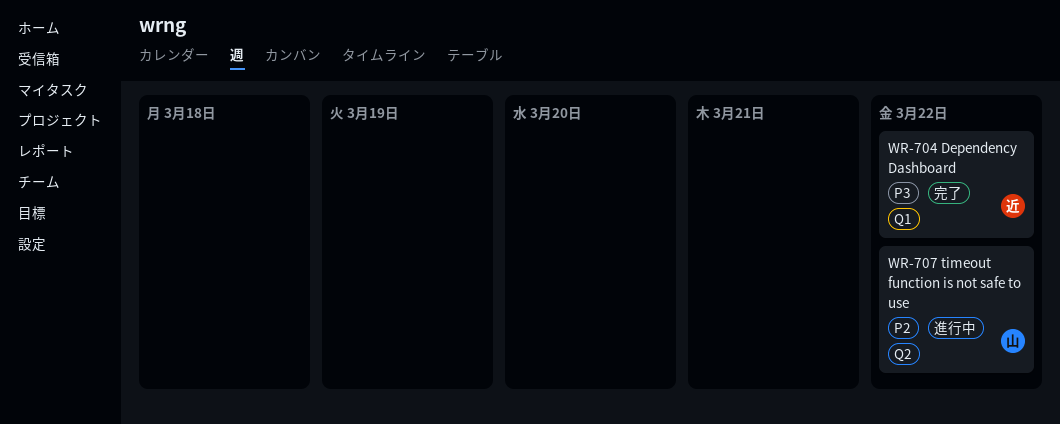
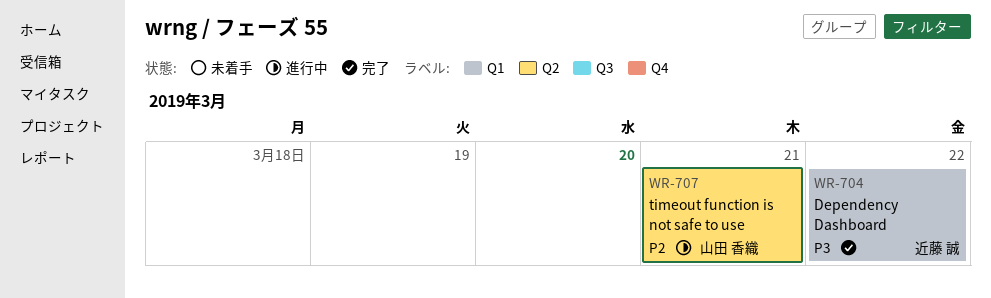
WR-707, due: Mar 22 -> Mar 21

